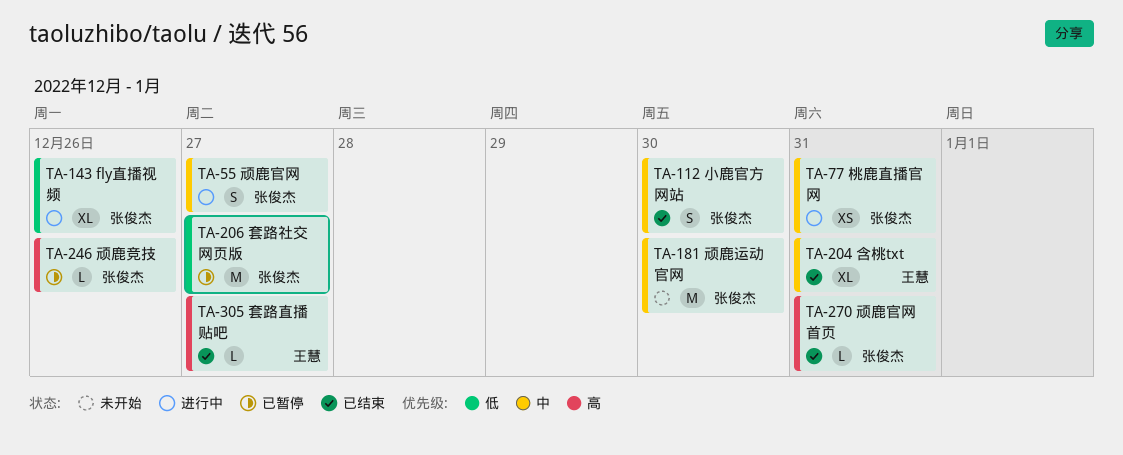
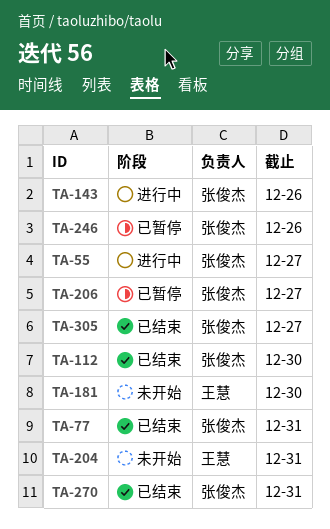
TA-77, status: 进行中 -> 已结束
TA-181, owner: 张俊杰 -> 王慧
TA-204, status: 已结束 -> 未开始
TA-305, owner: 王慧 -> 张俊杰

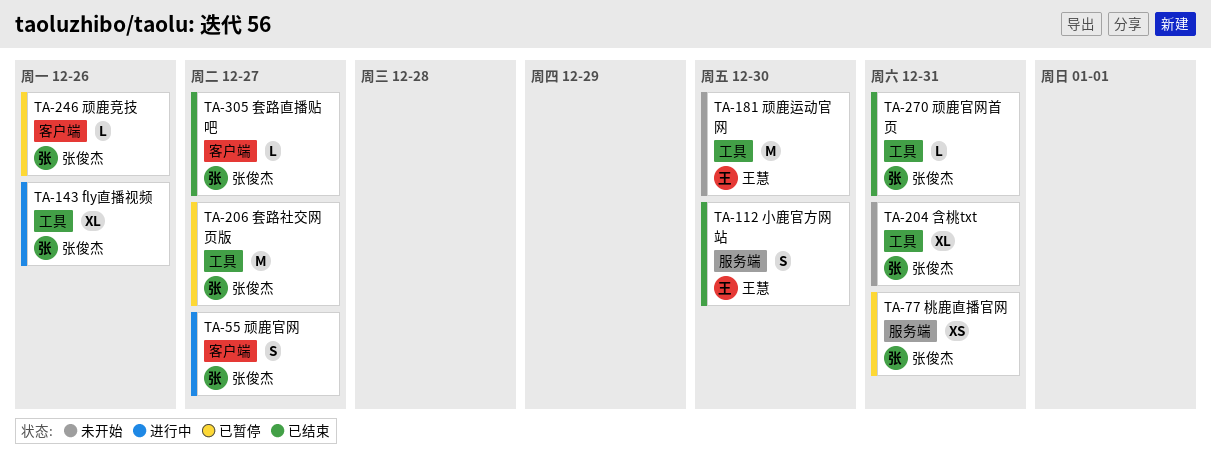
TA-77, status: 已结束 -> 已暂停
TA-112, owner: 张俊杰 -> 王慧
TA-204, owner: 王慧 -> 张俊杰

